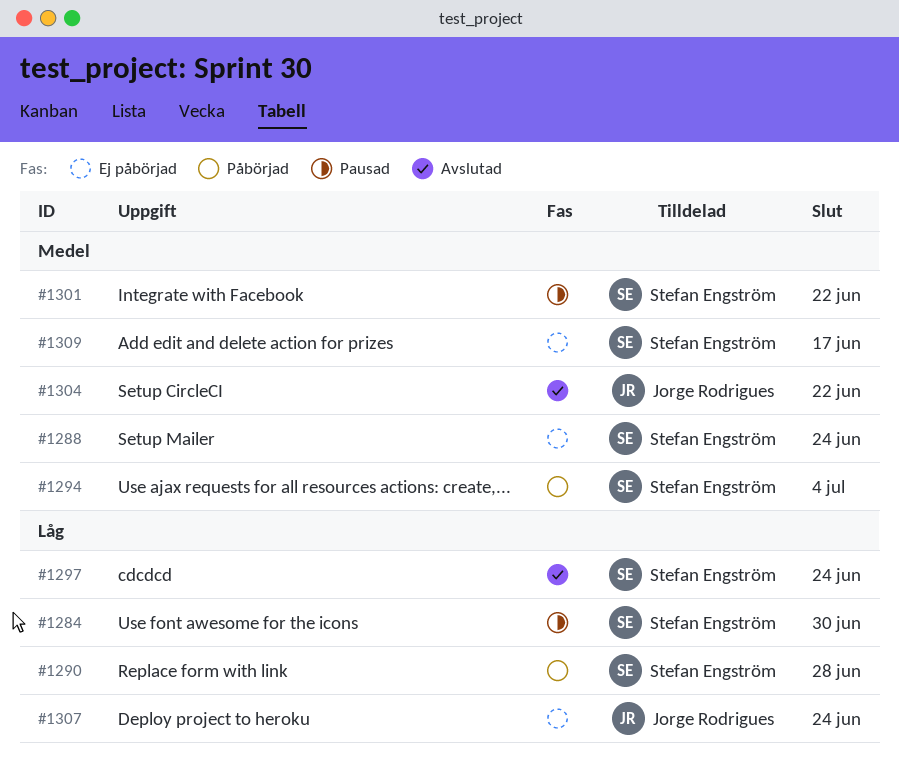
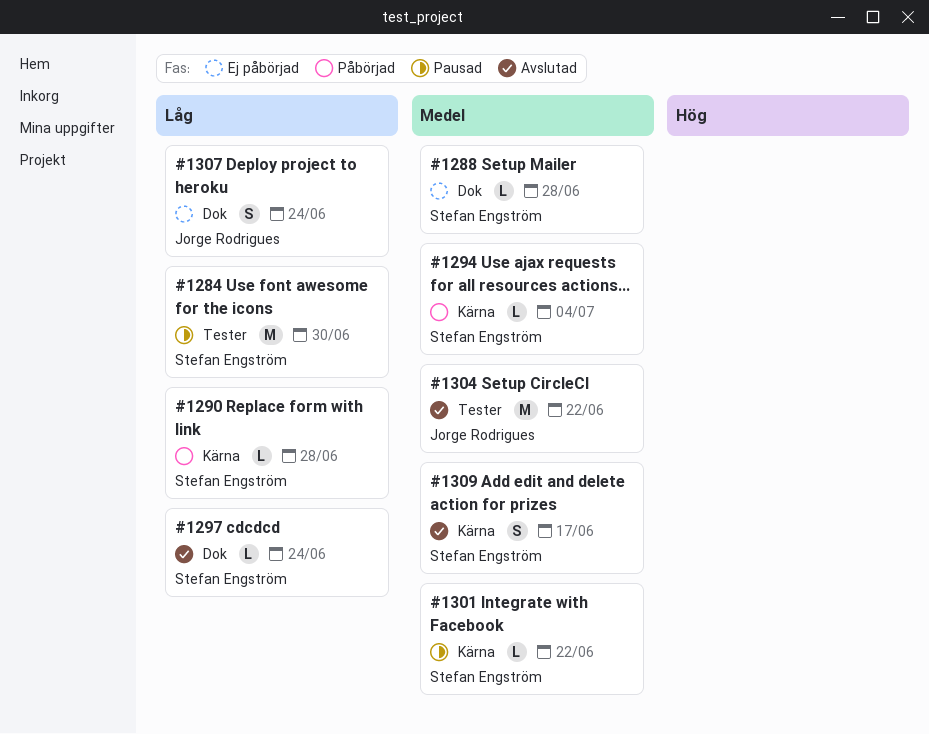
#1288, due: Jun 24 -> Jun 28
#1309, status: Ej påbörjad -> Avslutad

